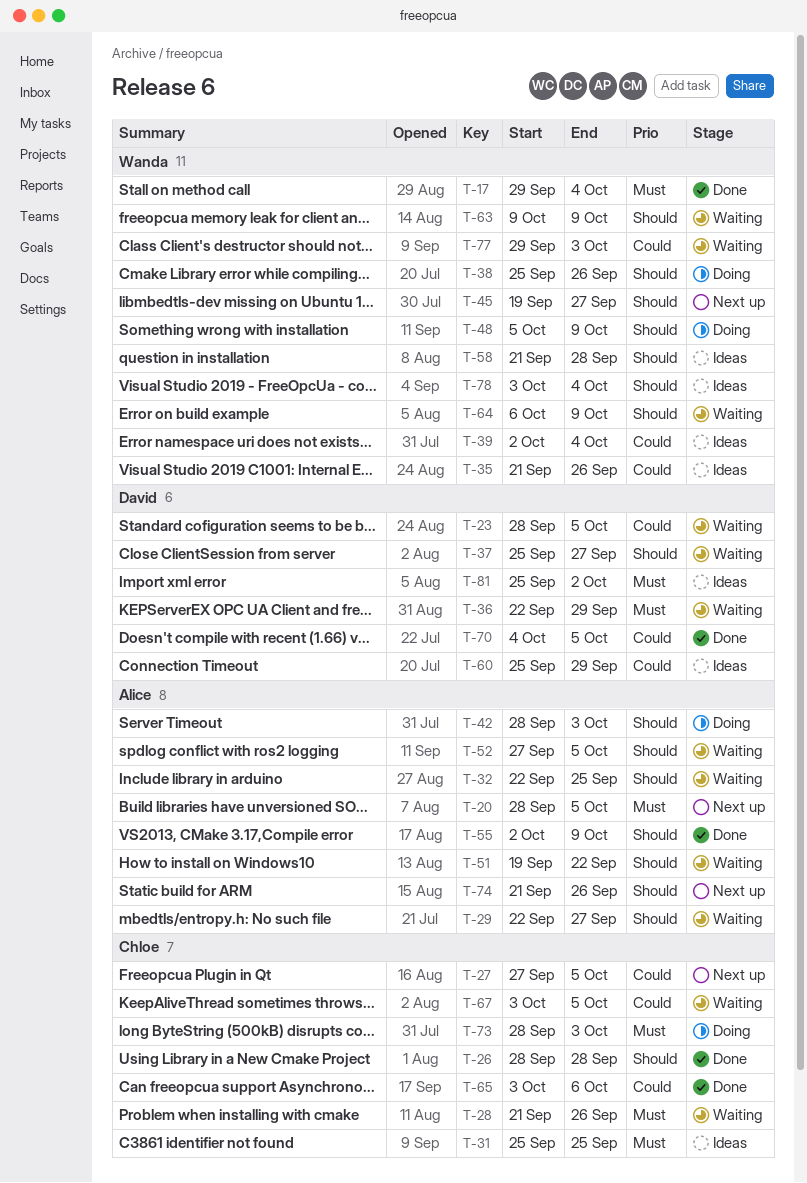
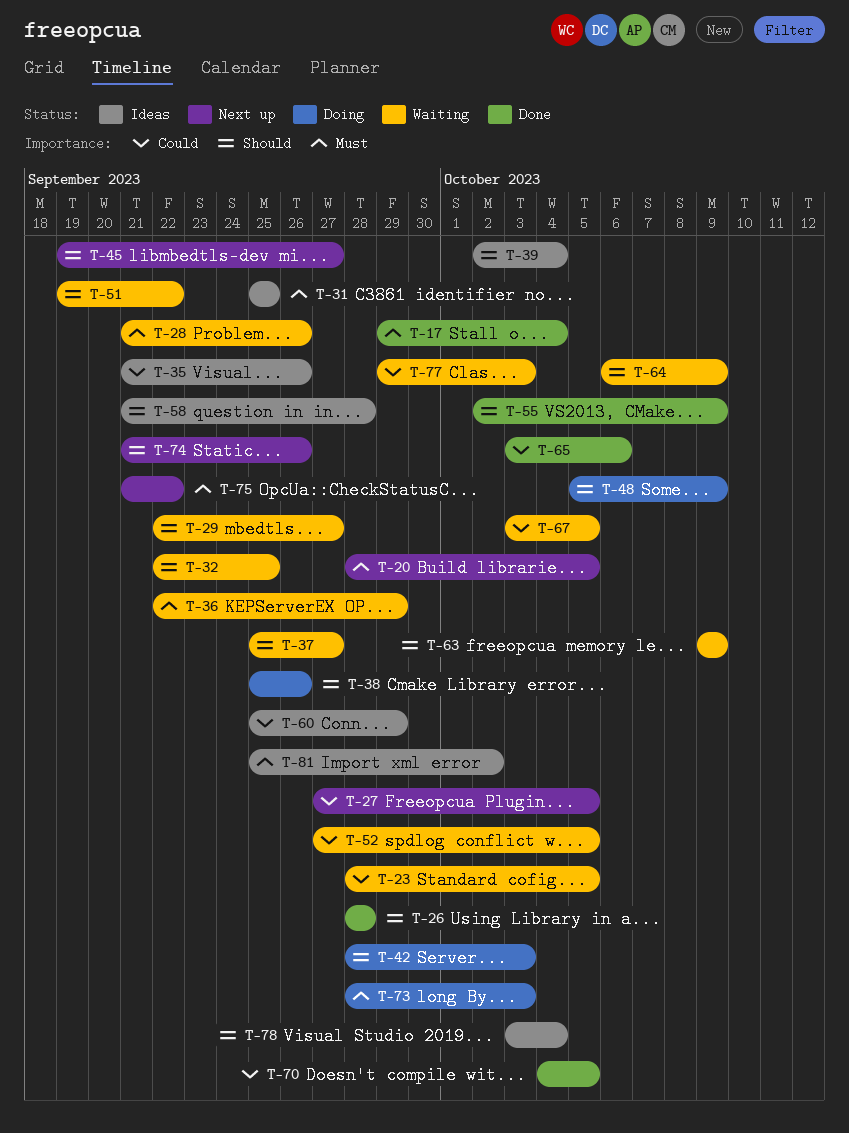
T-39, priority: Could -> Should
T-52, priority: Should -> Could
T-75: none -> present

